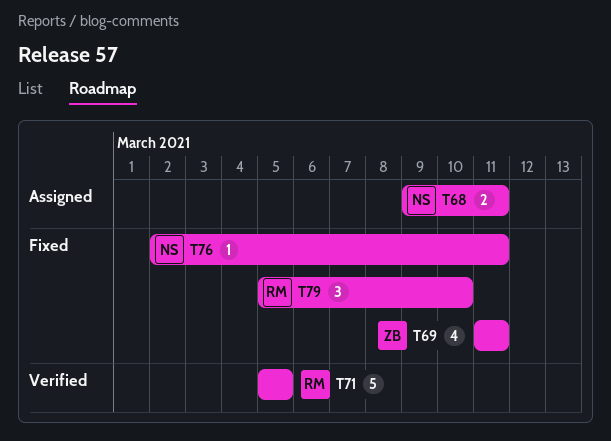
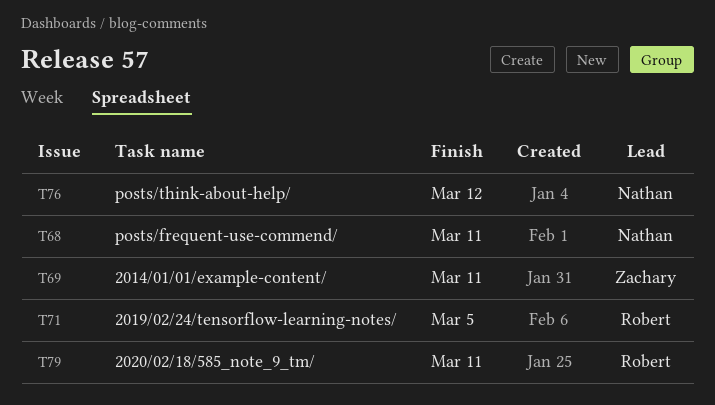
T76, due: Mar 11 -> Mar 12
T79, due: Mar 10 -> Mar 11

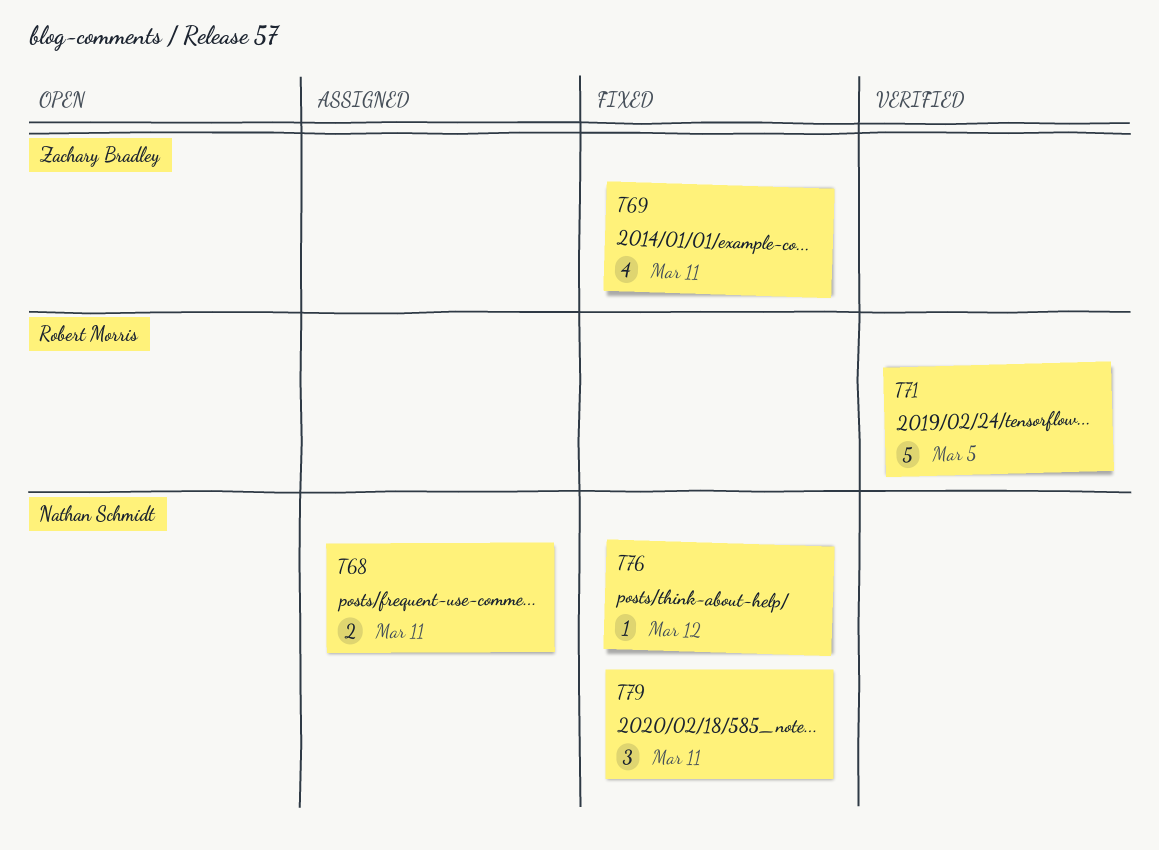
T79, owner: Robert Morris -> Nathan Schmidt

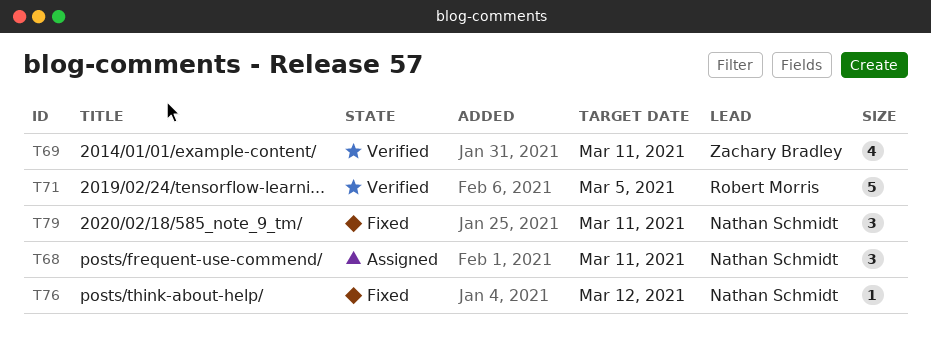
T68, estimate: 2 -> 3
T69, status: Fixed -> Verified

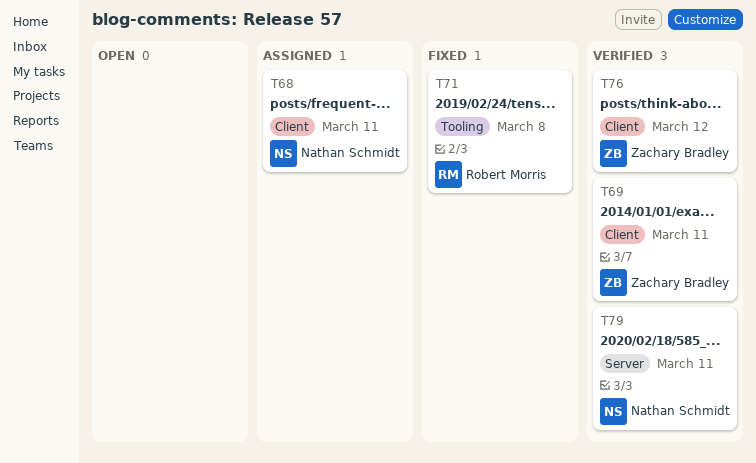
T71, status: Verified -> Fixed
T71, due: Mar 5 -> Mar 8
T76, status: Fixed -> Verified
T76, owner: Nathan Schmidt -> Zachary Bradley
T79, status: Fixed -> Verified

